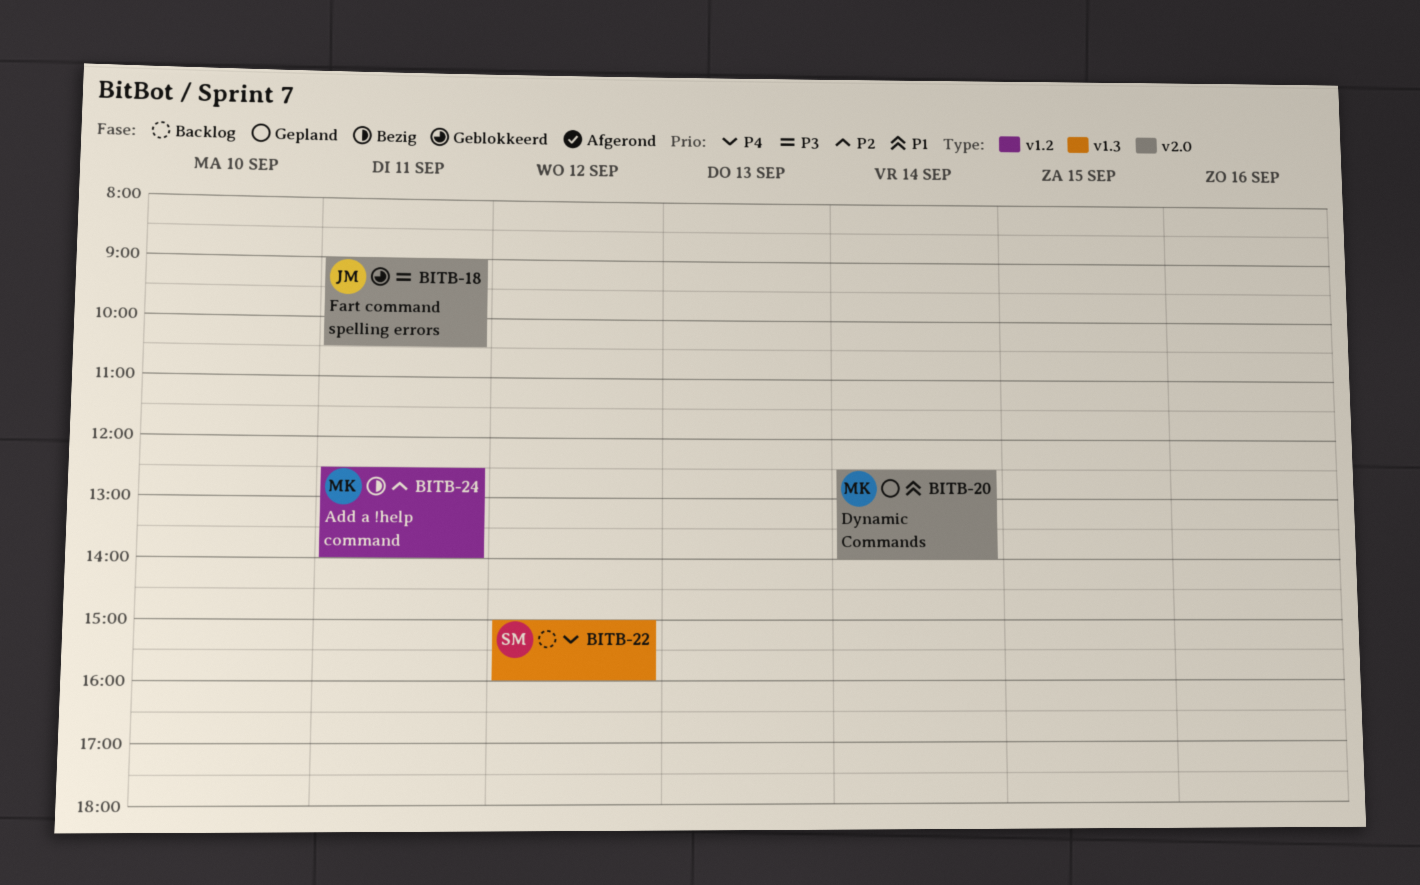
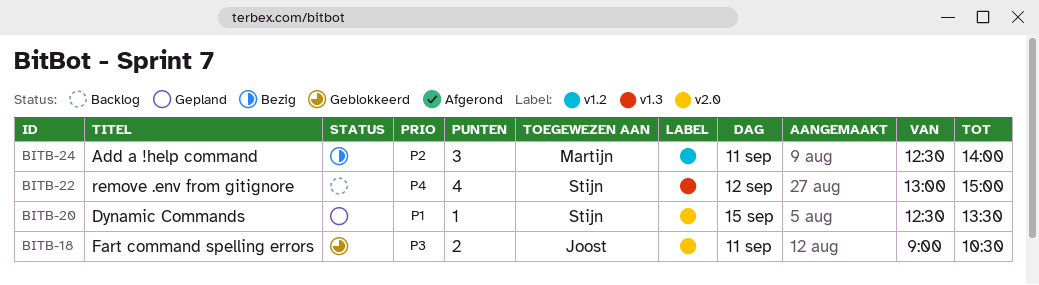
BITB-20, owner: Martijn -> Stijn
BITB-20, day: Sep 14 -> Sep 15
BITB-20, ends: 14:00 -> 13:30
BITB-22, begins: 15:00 -> 13:00
BITB-22, ends: 16:00 -> 15:00

